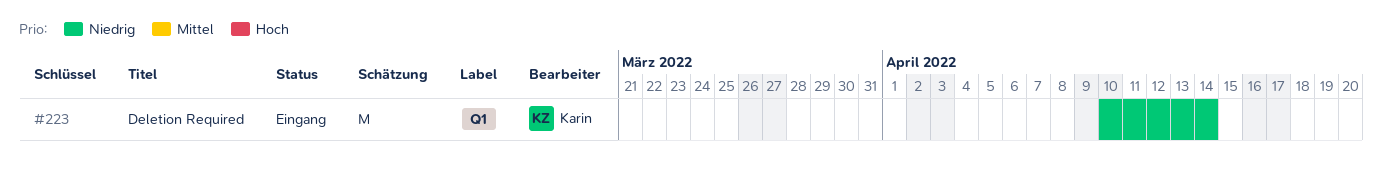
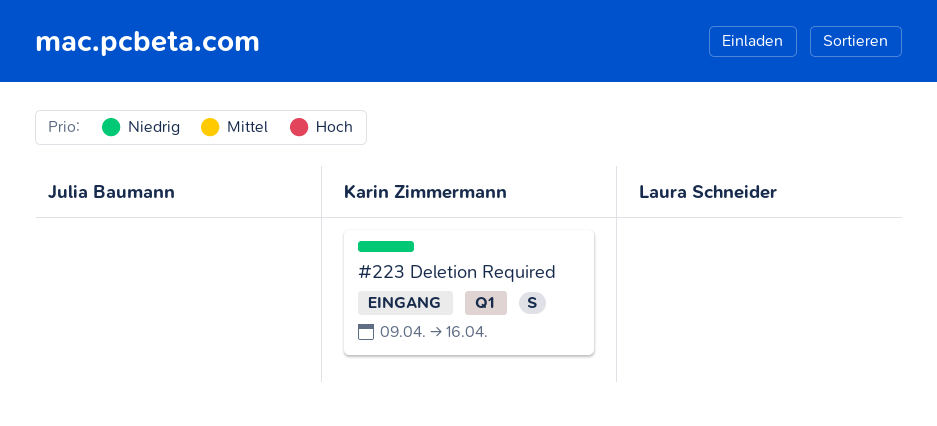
#223, estimate: M -> S
#223, start: Apr 10 -> Apr 9
#223, due: Apr 14 -> Apr 16

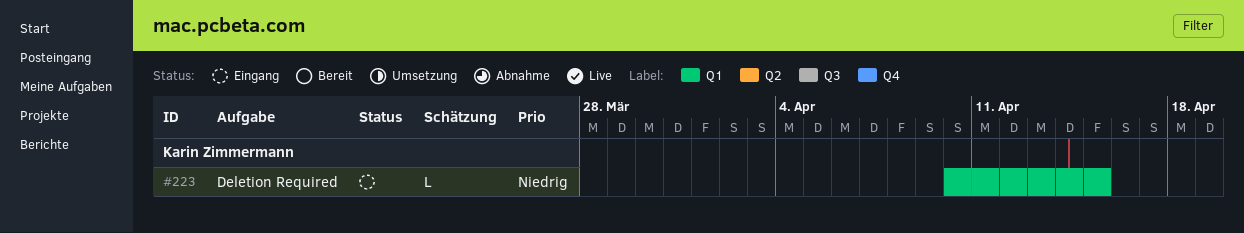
#223, estimate: S -> L
#223, start: Apr 9 -> Apr 10
#223, due: Apr 16 -> Apr 15

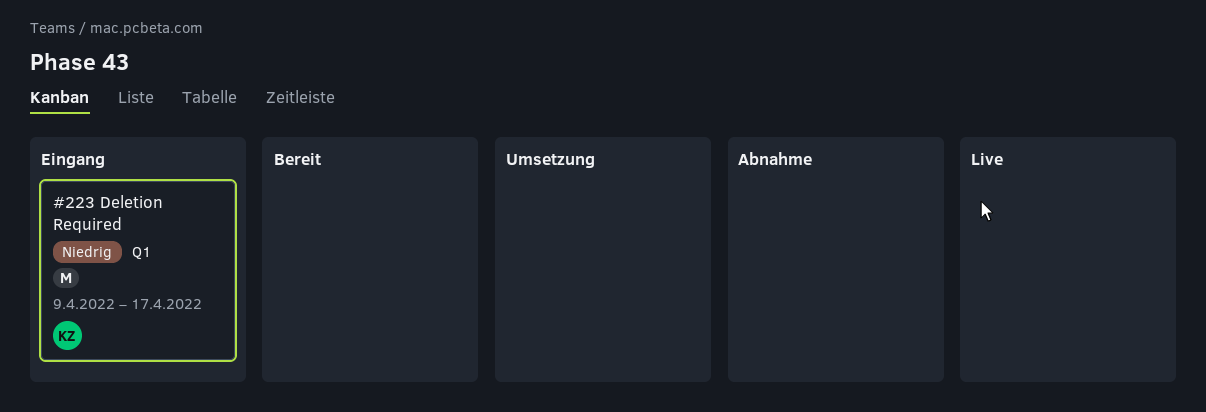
#223, estimate: L -> M
#223, start: Apr 10 -> Apr 9
#223, due: Apr 15 -> Apr 17

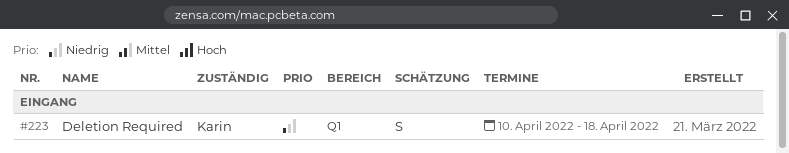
#223, estimate: M -> S
#223, start: Apr 9 -> Apr 10
#223, due: Apr 17 -> Apr 18

